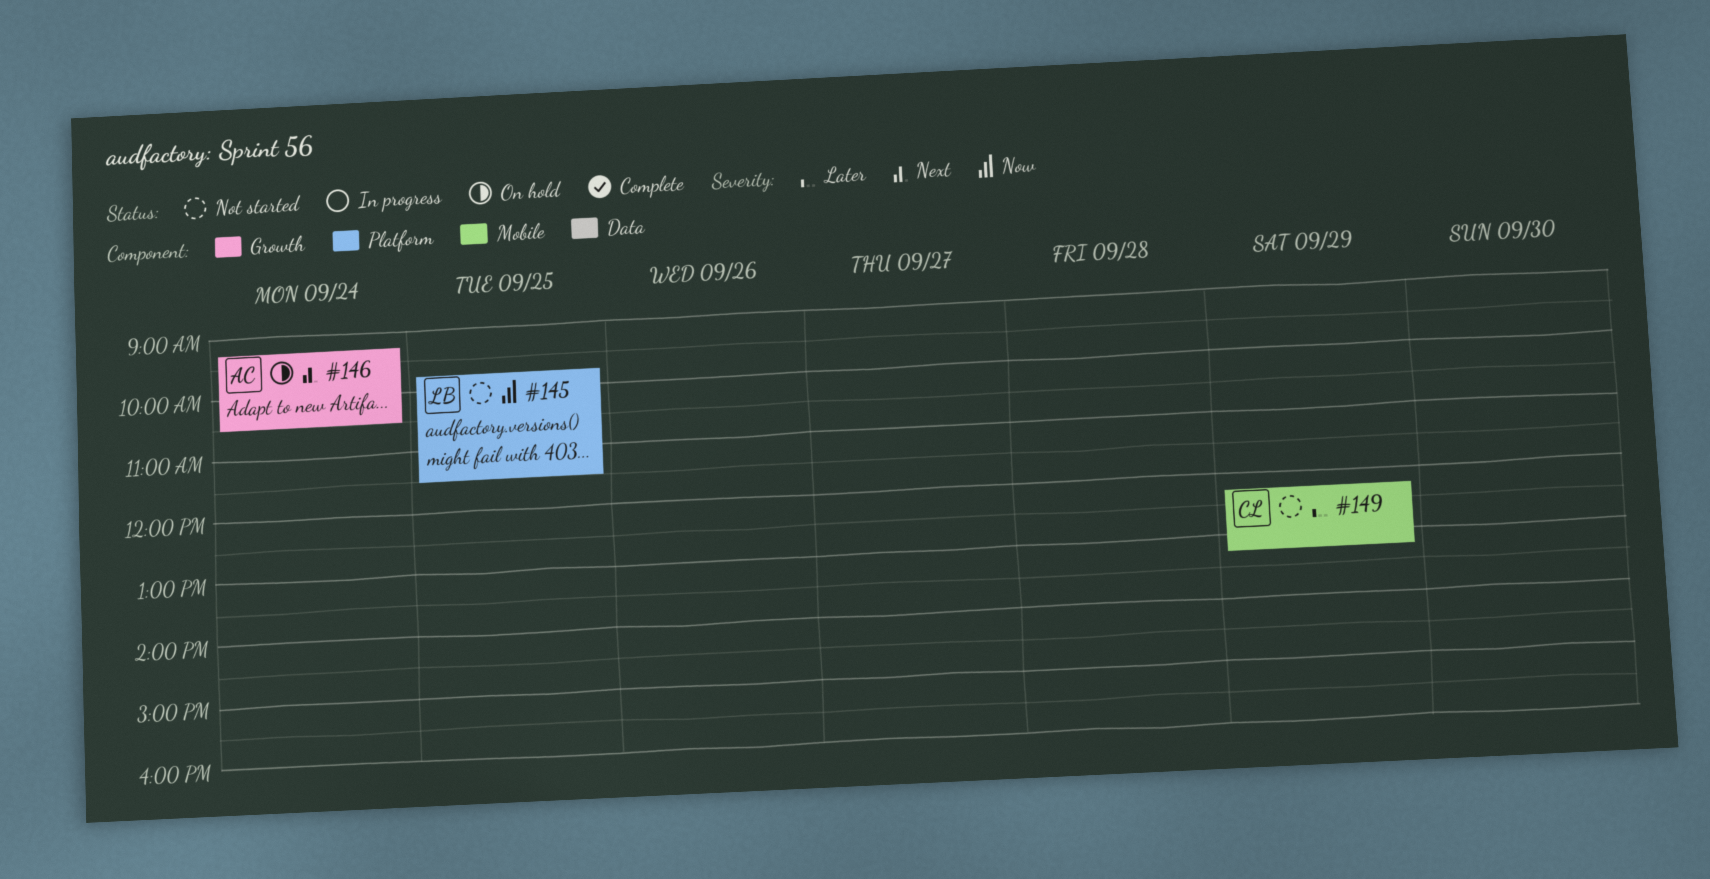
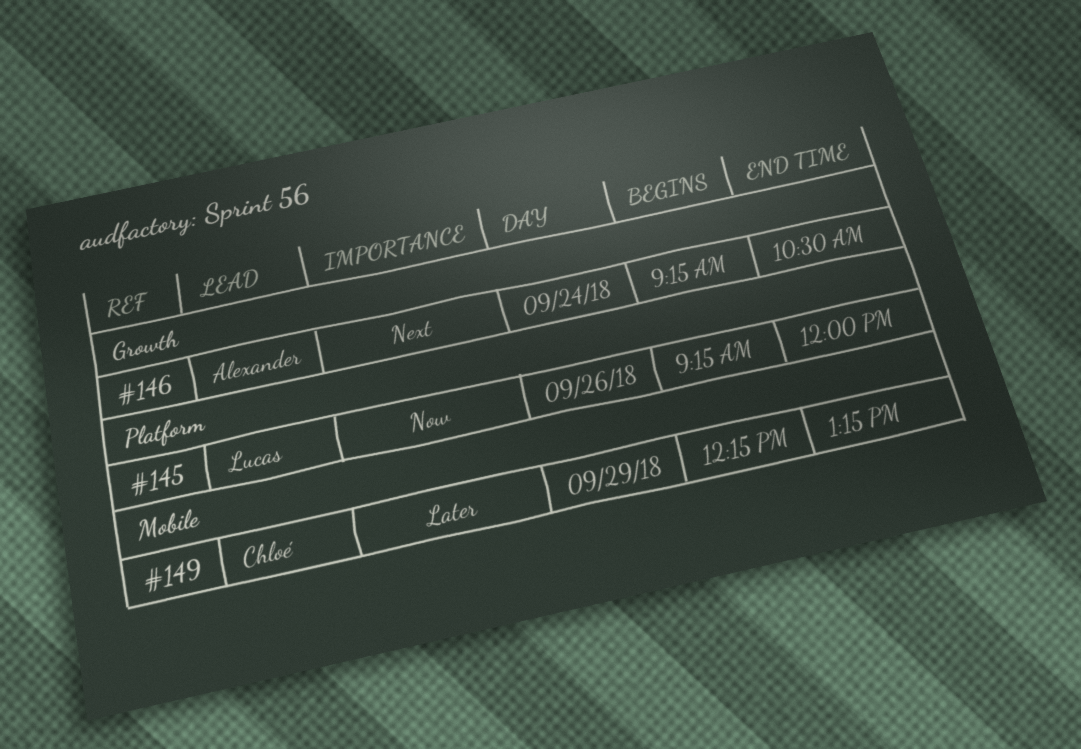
#145, day: Sep 25 -> Sep 26
#145, begins: 09:45 -> 09:15
#145, ends: 11:30 -> 12:00

